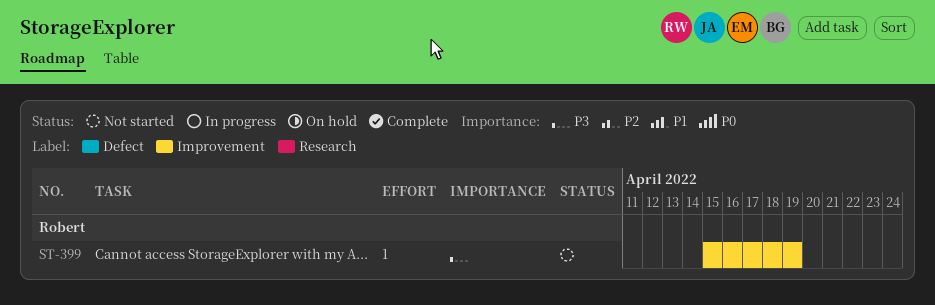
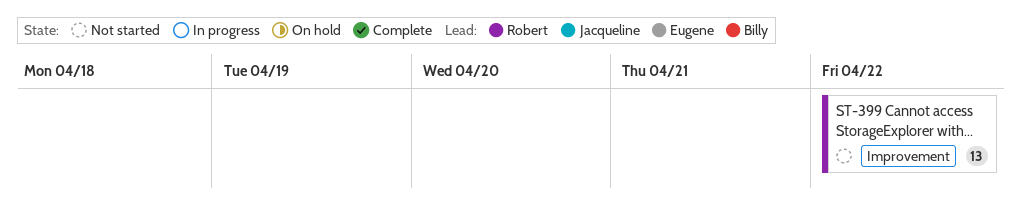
ST-399, estimate: 1 -> 13
ST-399, due: Apr 19 -> Apr 22

